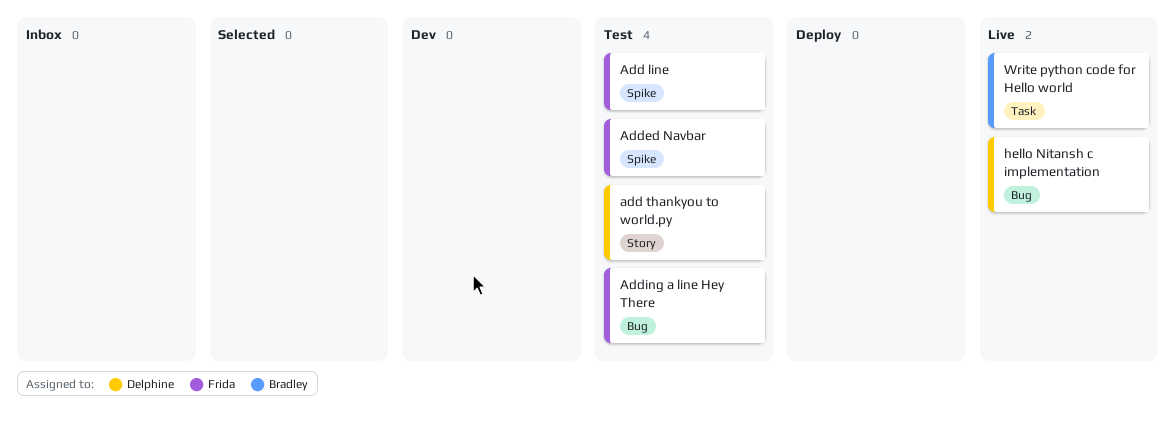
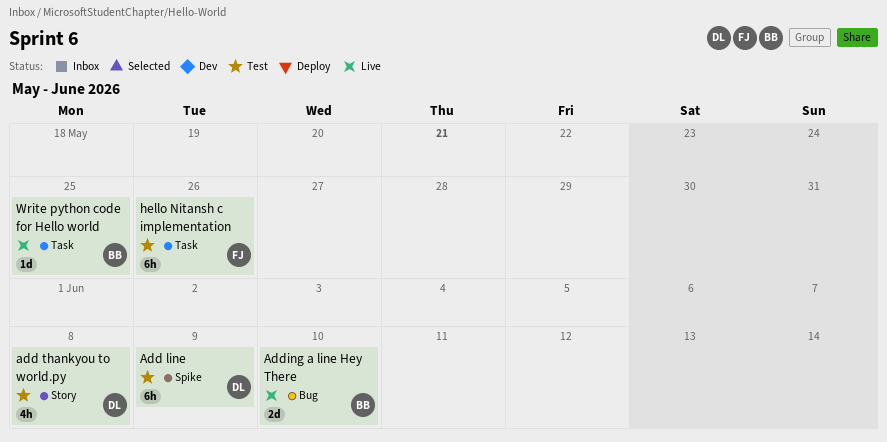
Add line, owner: Frida -> Delphine
Added Navbar: present -> none
Adding a line Hey There, status: Test -> Live
Adding a line Hey There, owner: Frida -> Bradley
hello Nitansh c implementation, status: Live -> Test
hello Nitansh c implementation, owner: Delphine -> Frida
hello Nitansh c implementation, label: Bug -> Task

